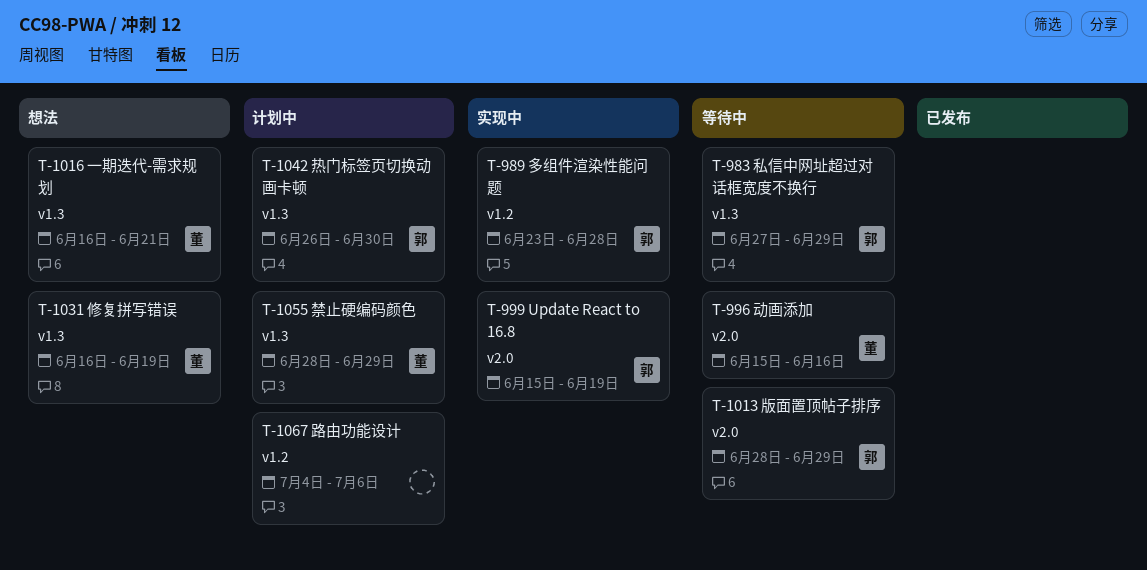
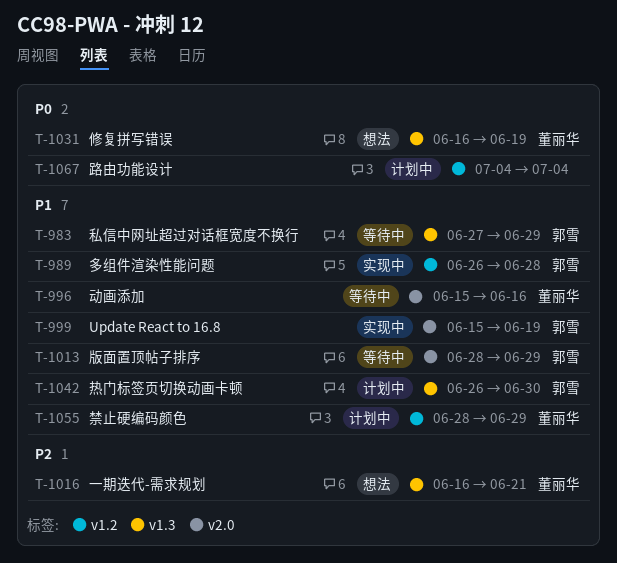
T-989, start: Jun 23 -> Jun 26
T-1055, label: v1.3 -> v1.2
T-1067, due: Jul 6 -> Jul 4

